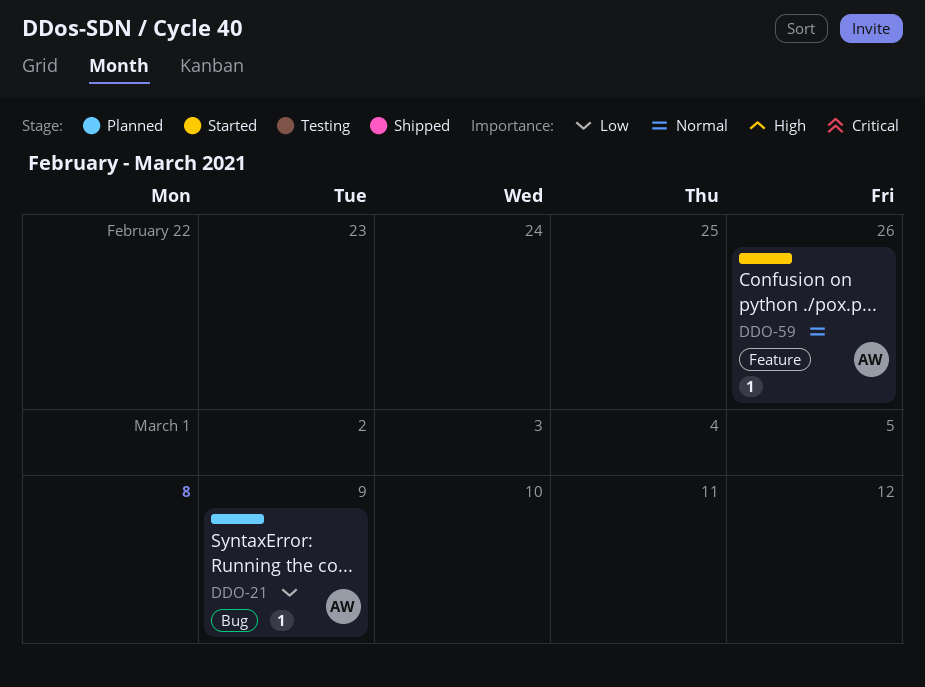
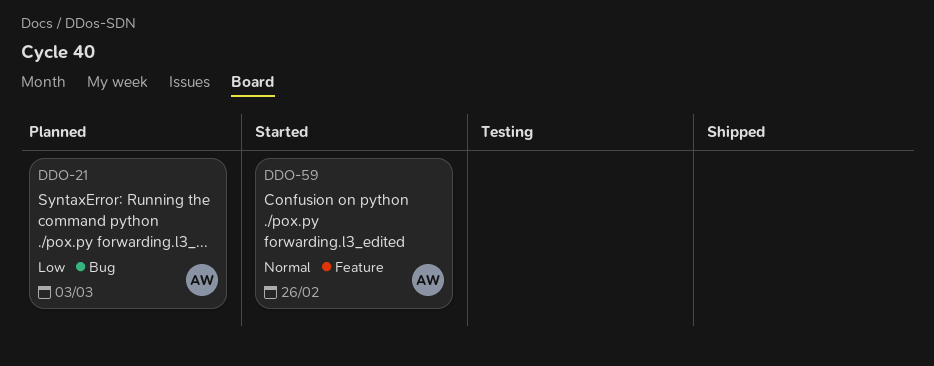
DDO-21, due: Mar 9 -> Mar 3

